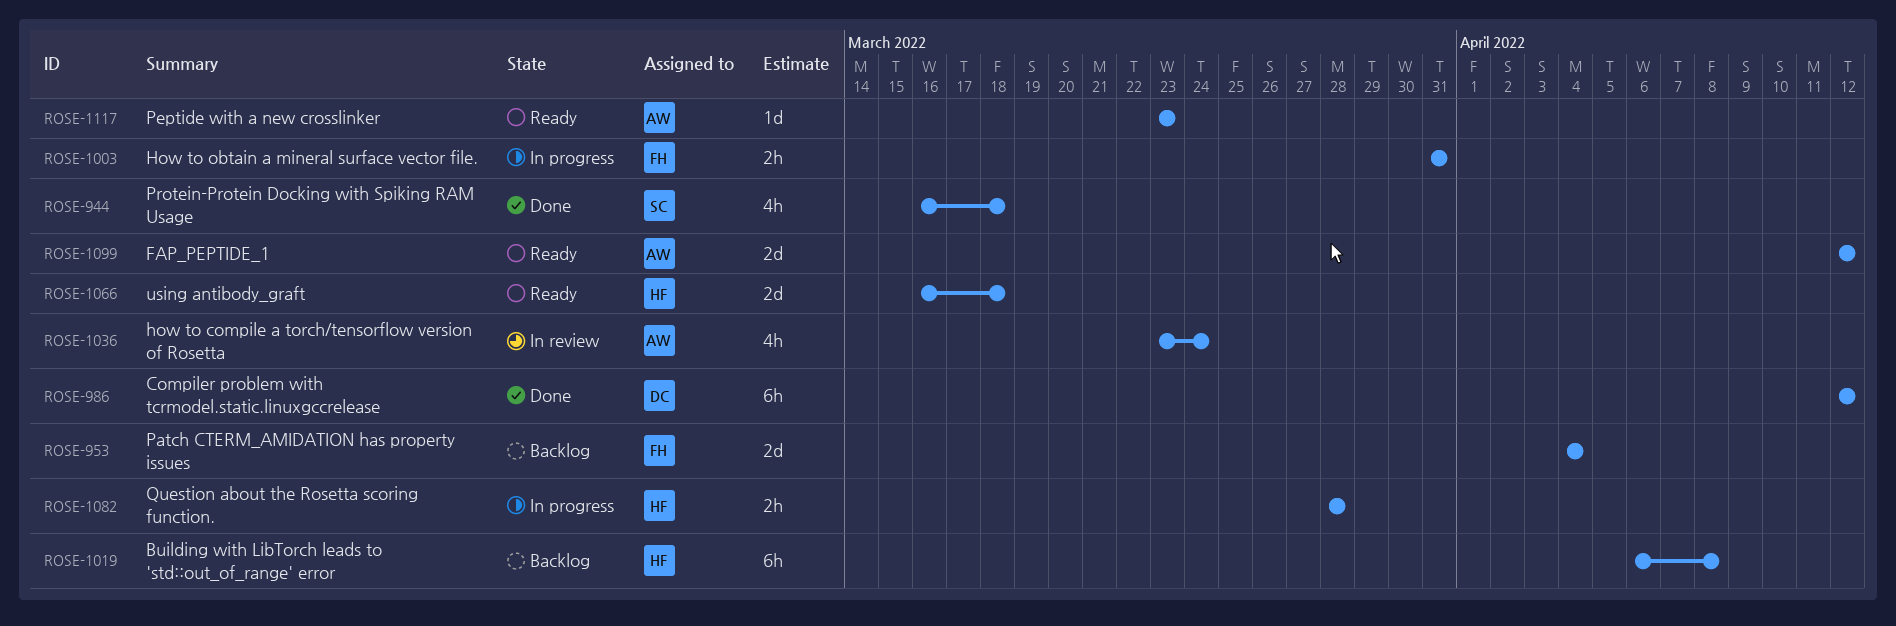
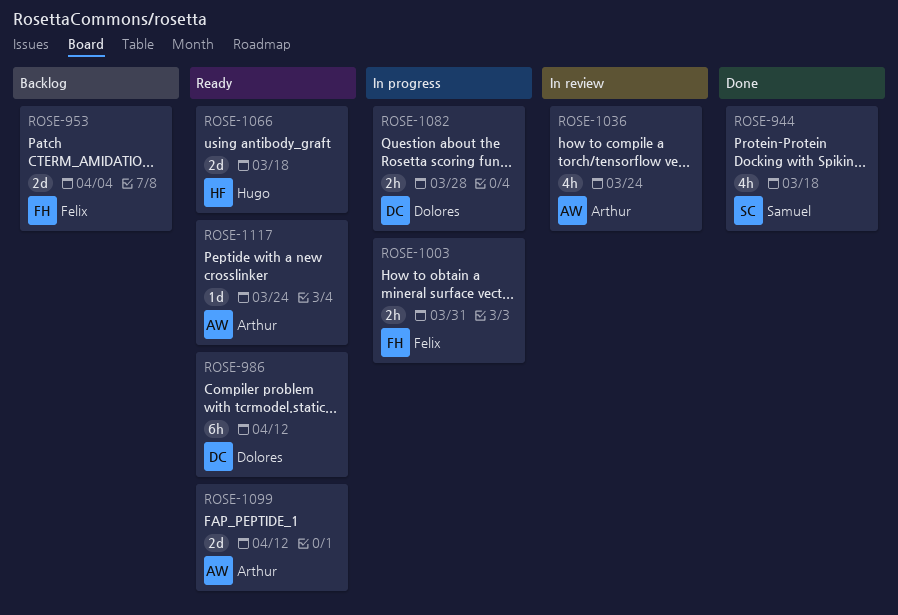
ROSE-986, status: Done -> Ready
ROSE-1019: present -> none
ROSE-1082, owner: Hugo -> Dolores
ROSE-1117, due: Mar 23 -> Mar 24

